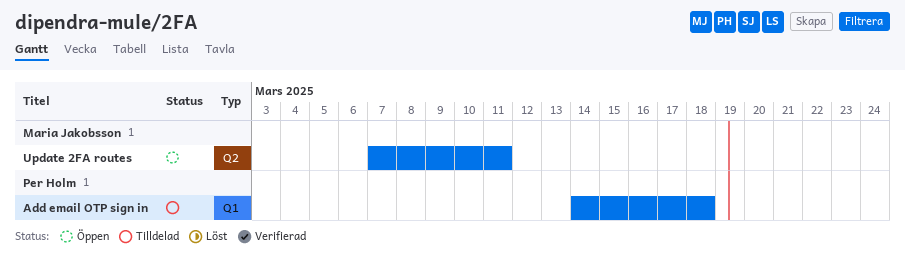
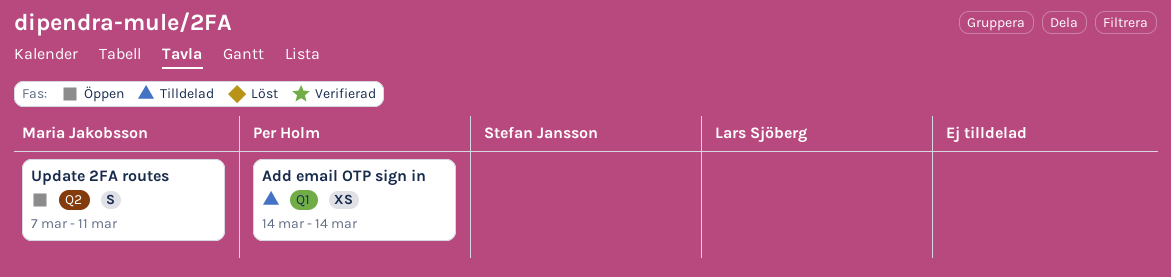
Add email OTP sign in, due: Mar 18 -> Mar 14

